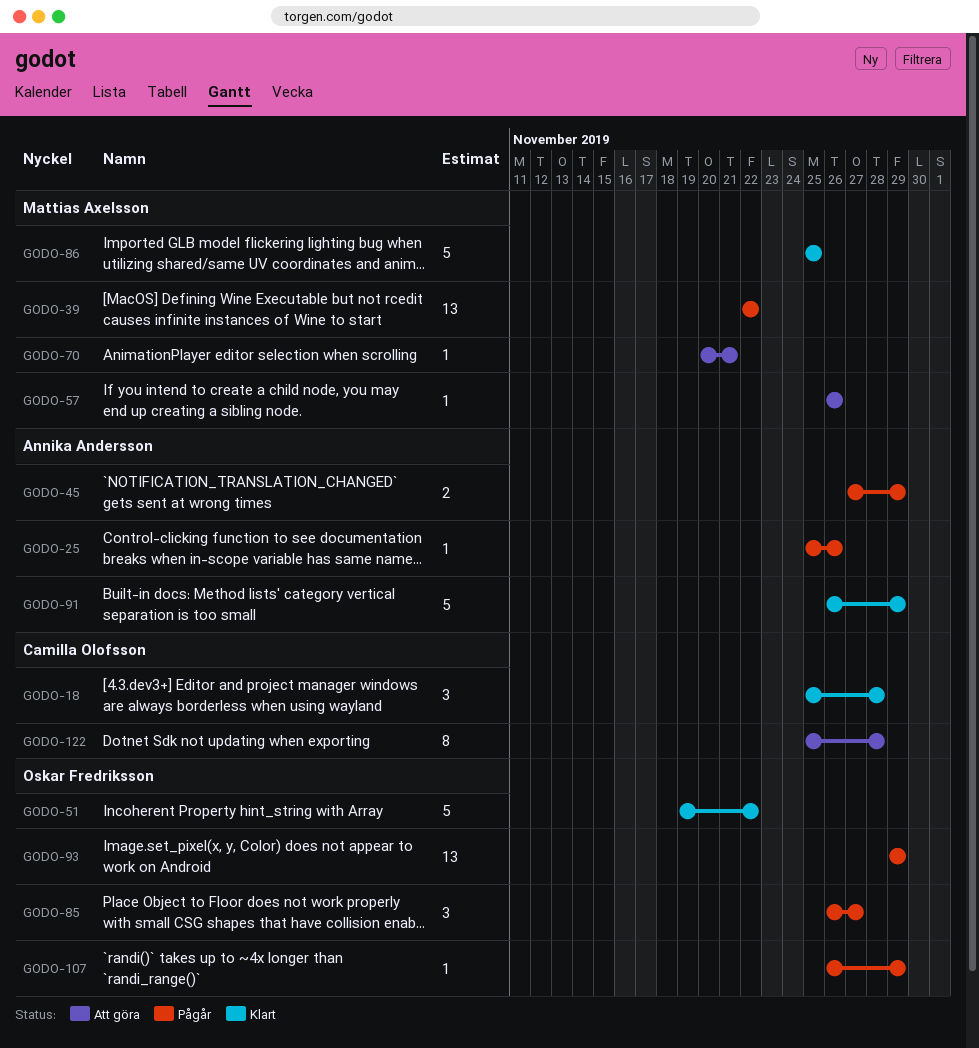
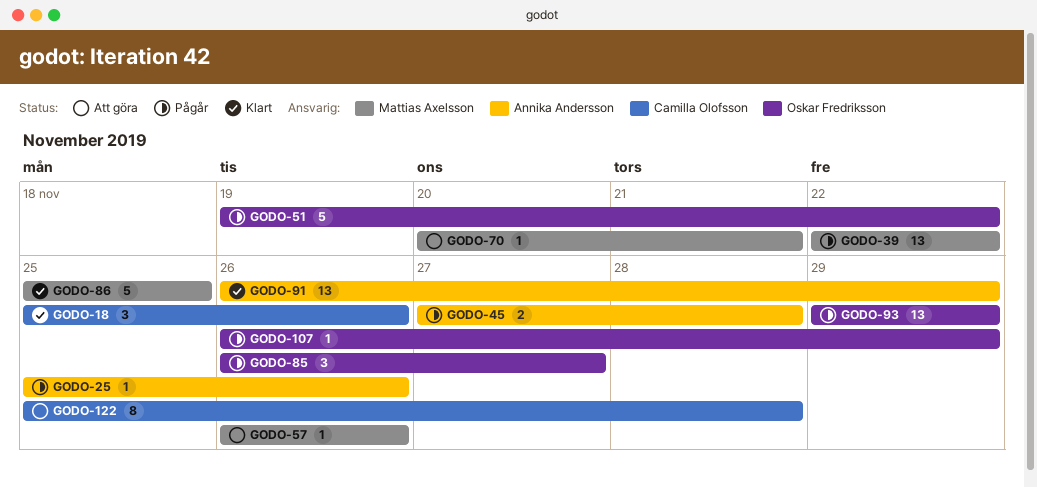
GODO-18, due: Nov 28 -> Nov 26
GODO-45, due: Nov 29 -> Nov 28
GODO-51, status: Klart -> Pågår
GODO-91, estimate: 5 -> 13

